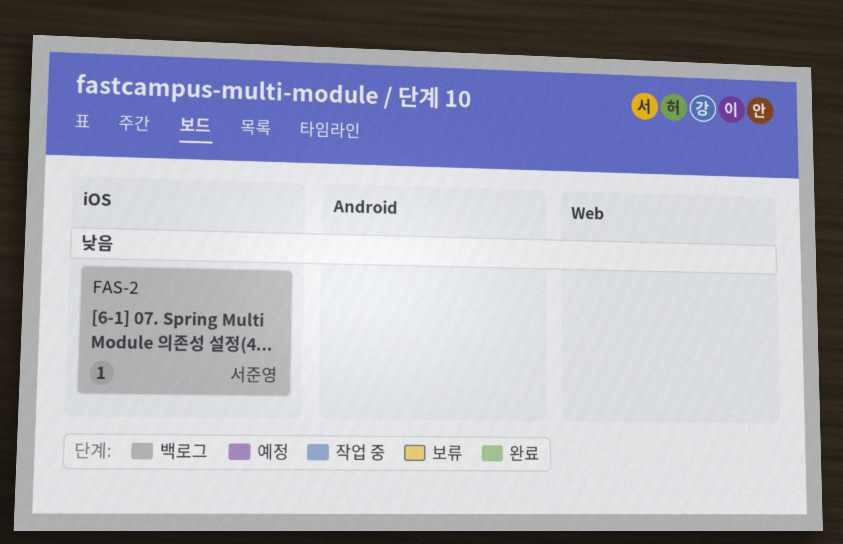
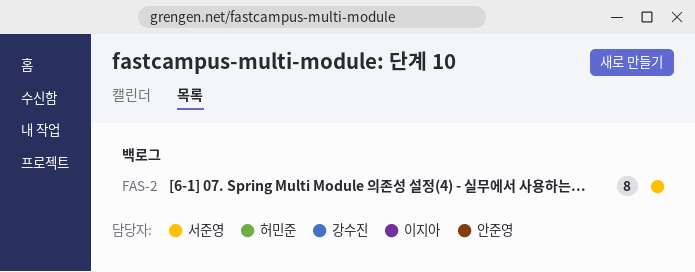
FAS-2, estimate: 1 -> 8

